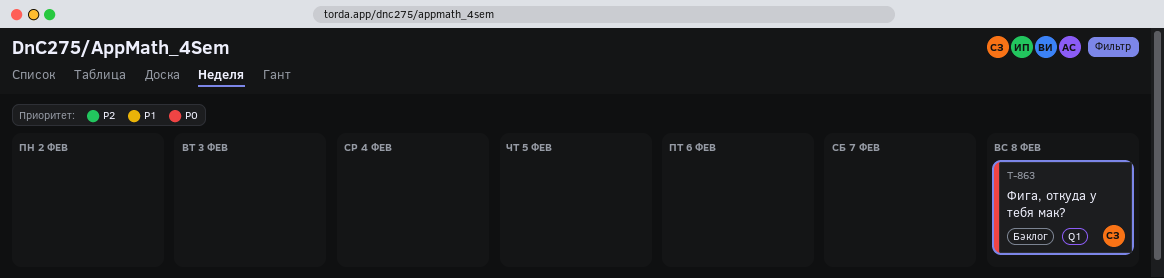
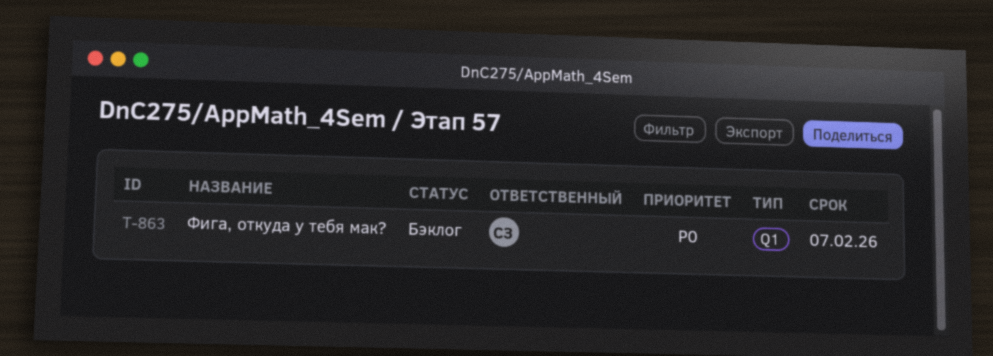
T-863, due: Feb 8 -> Feb 7

